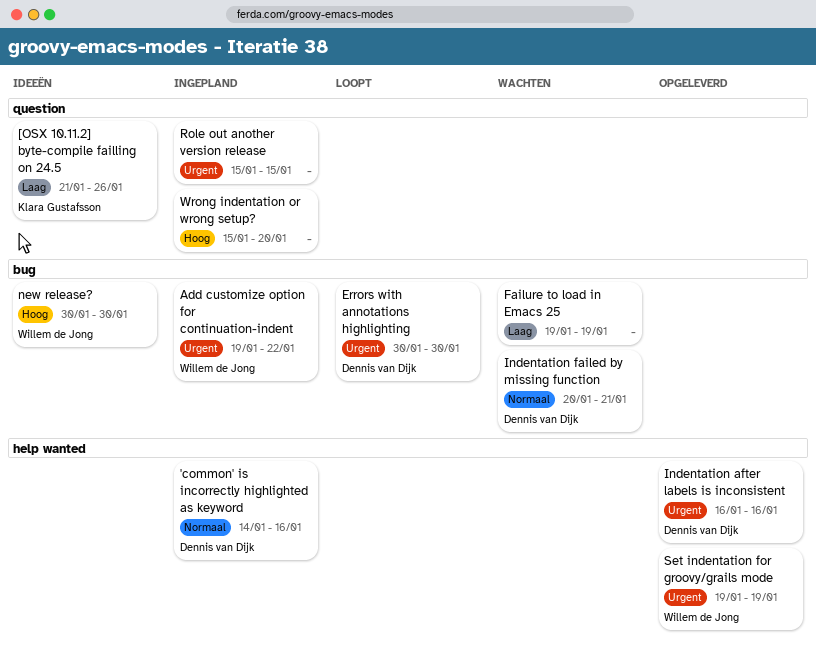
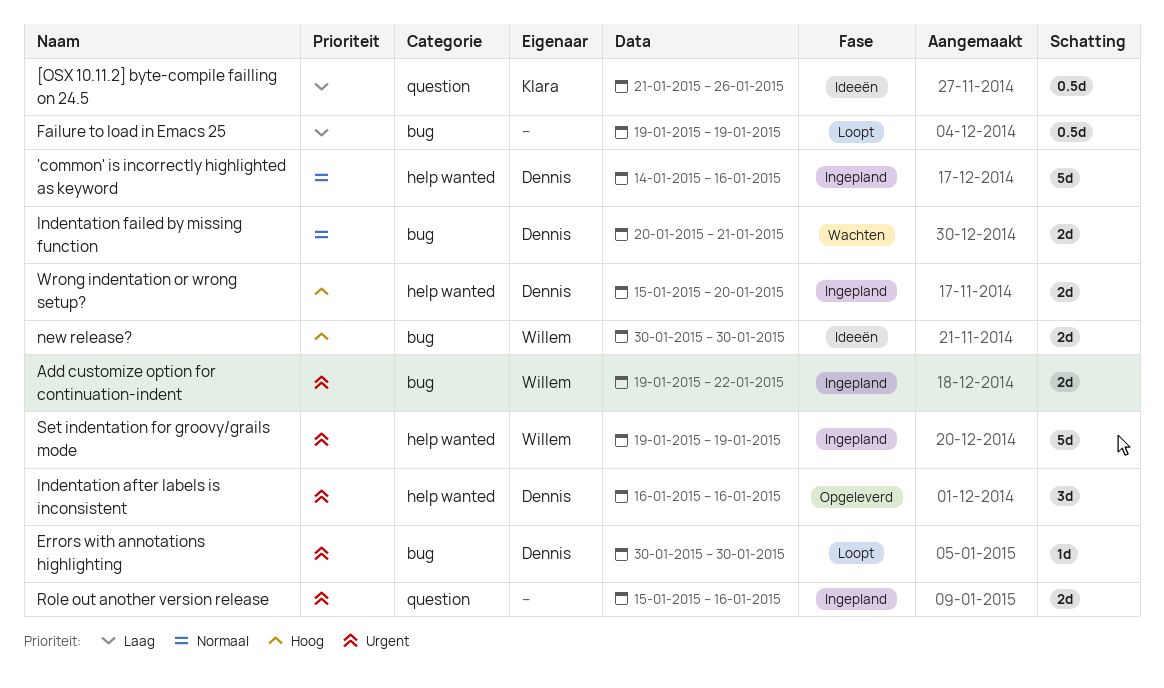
Failure to load in Emacs 25, status: Wachten -> Loopt
Role out another version release, due: Jan 15 -> Jan 16
Set indentation for groovy/grails mode, status: Opgeleverd -> Ingepland
Wrong indentation or wrong setup?, owner: none -> Dennis van Dijk
Wrong indentation or wrong setup?, label: question -> help wanted

